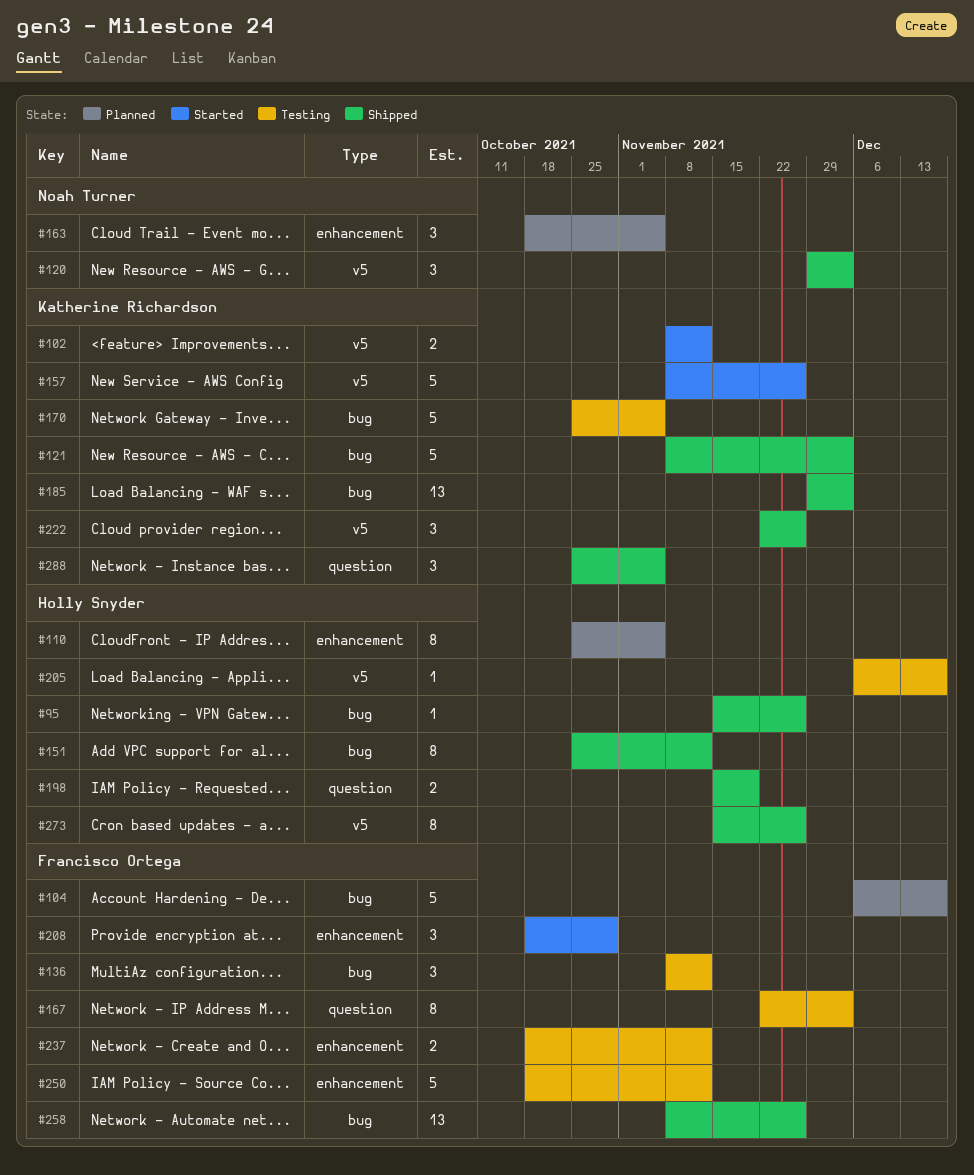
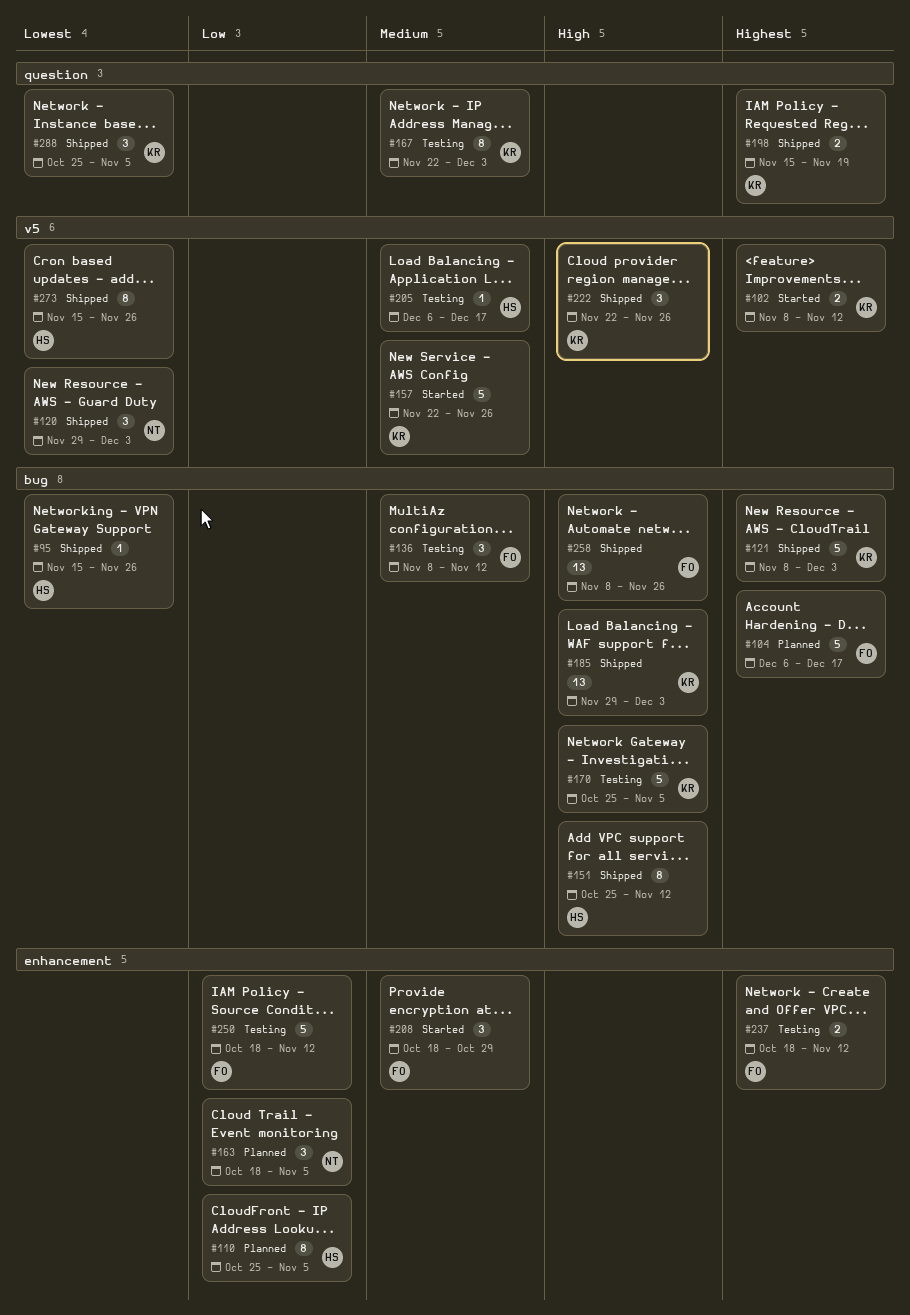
#157, start: Nov 8 -> Nov 22
#167, owner: Francisco Ortega -> Katherine Richardson
#198, owner: Holly Snyder -> Katherine Richardson

